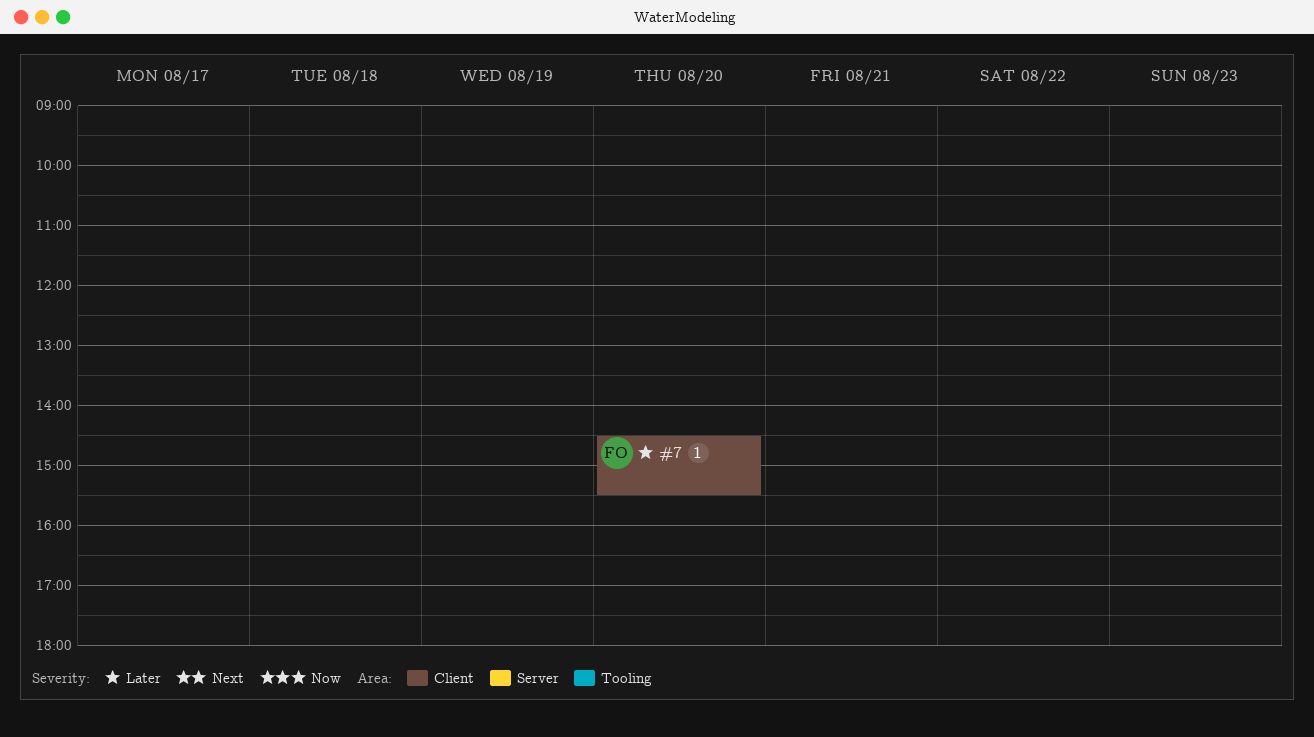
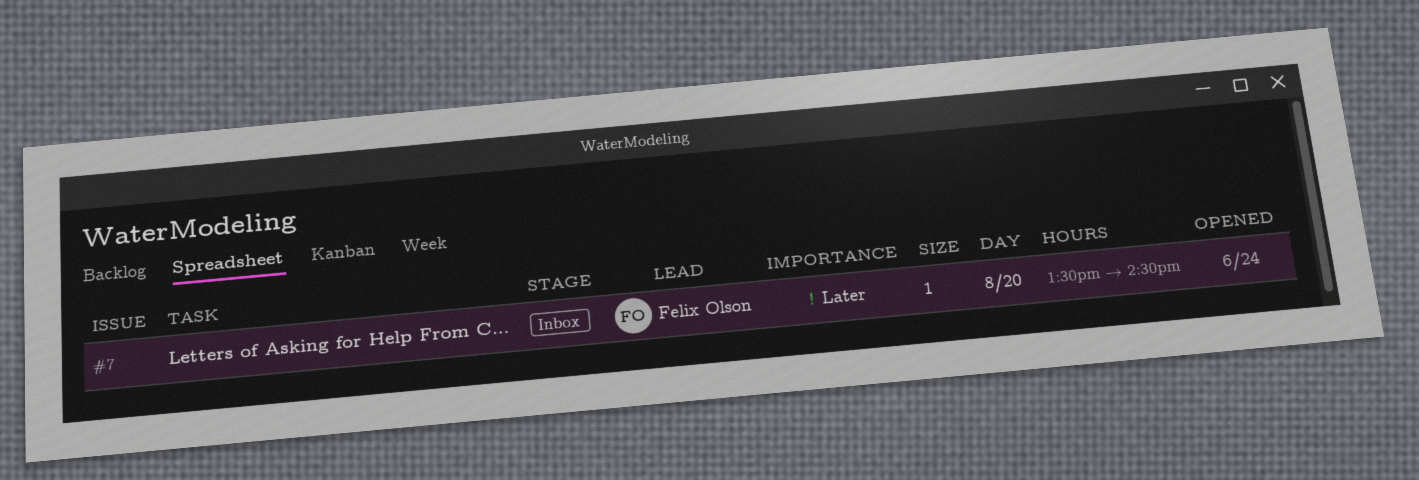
#7, begins: 14:30 -> 13:30
#7, ends: 15:30 -> 14:30

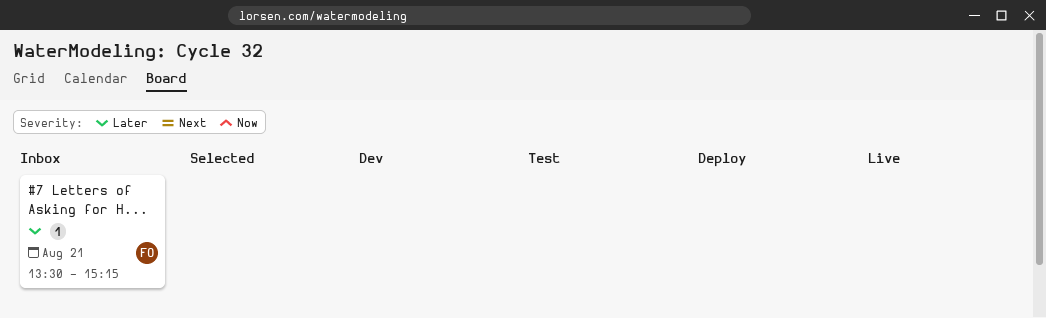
#7, day: Aug 20 -> Aug 21
#7, ends: 14:30 -> 15:15

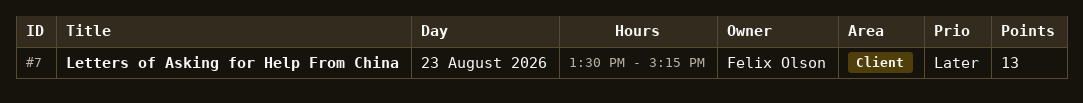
#7, estimate: 1 -> 13
#7, day: Aug 21 -> Aug 23

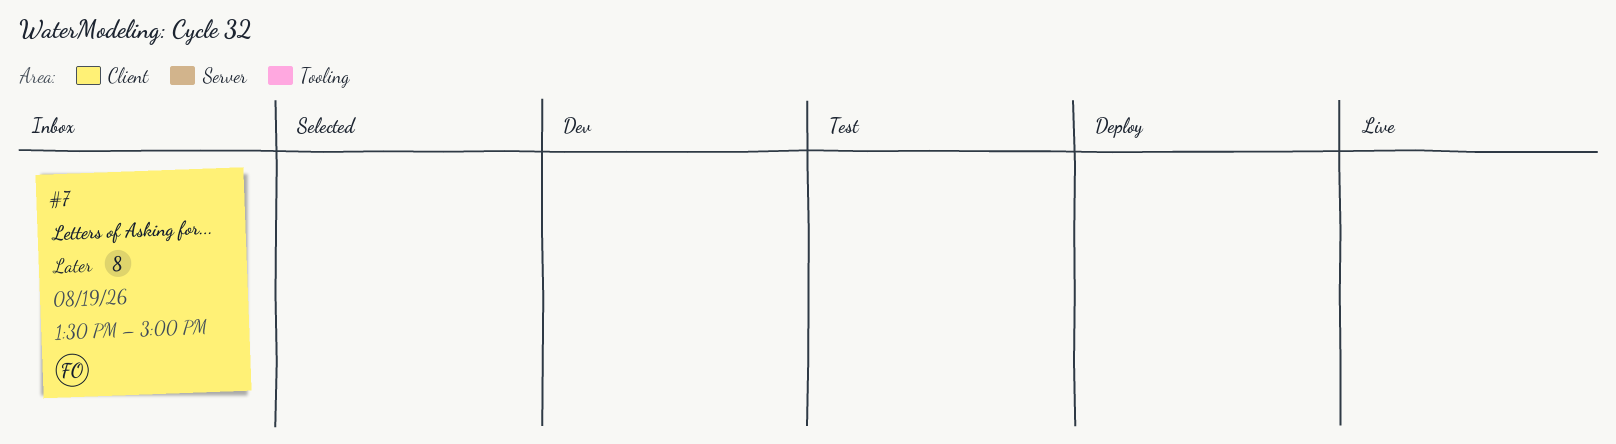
#7, estimate: 13 -> 8
#7, day: Aug 23 -> Aug 19
#7, ends: 15:15 -> 15:00

